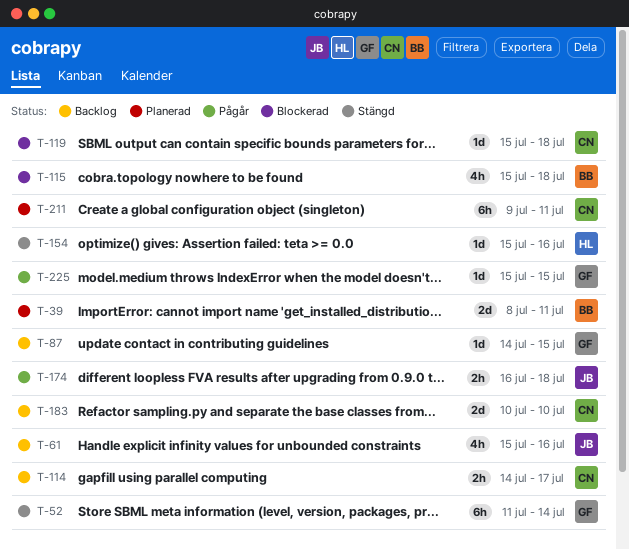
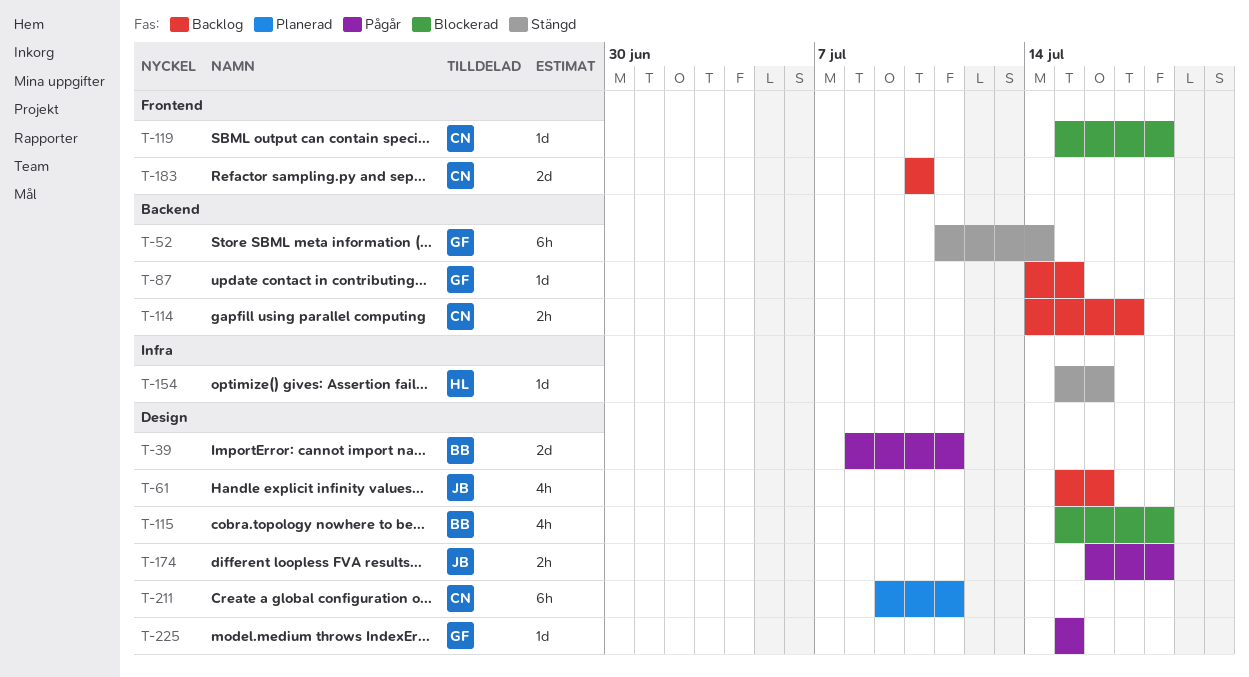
T-39, status: Planerad -> Pågår

